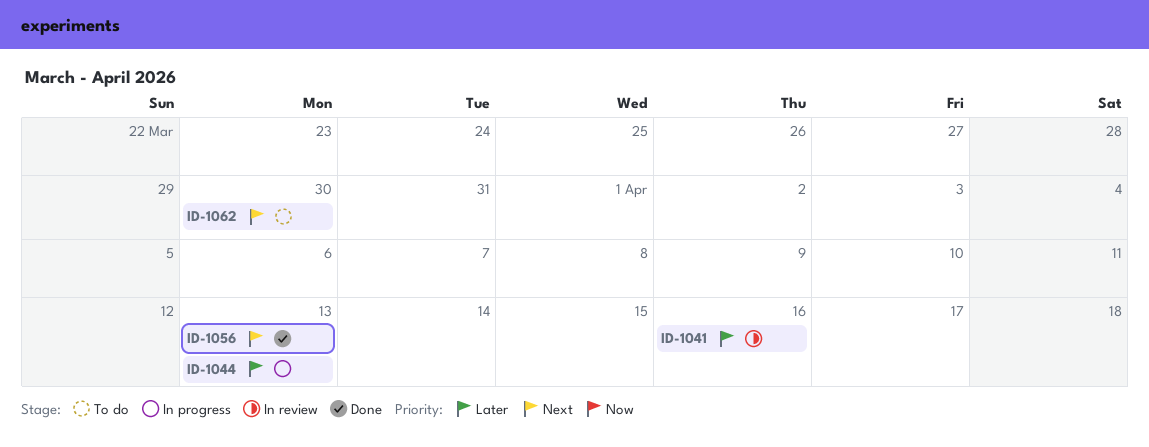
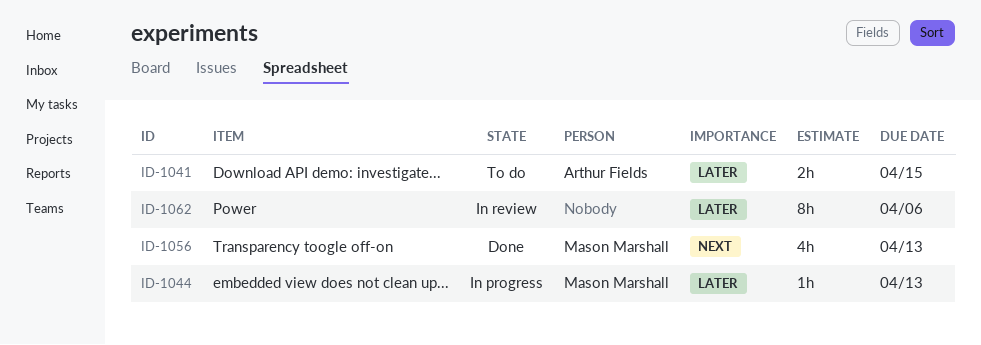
ID-1041, status: In review -> To do
ID-1041, due: Apr 16 -> Apr 15
ID-1062, status: To do -> In review
ID-1062, priority: Next -> Later
ID-1062, due: Mar 30 -> Apr 6

